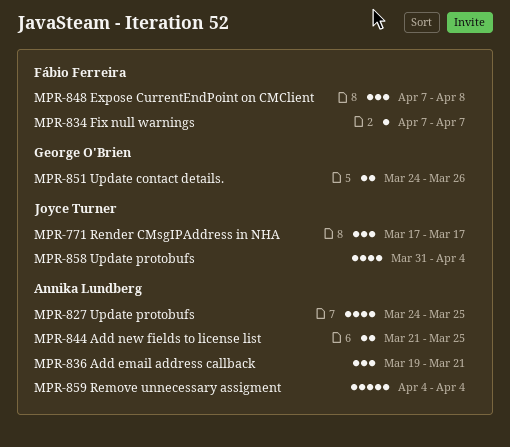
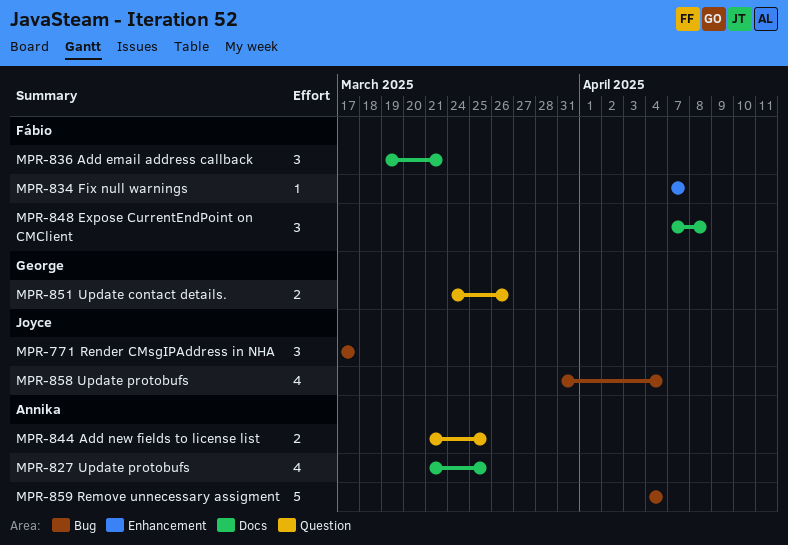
MPR-827 Update protobufs, start: Mar 24 -> Mar 21
MPR-836 Add email address callback, owner: Annika Lundberg -> Fábio Ferreira

